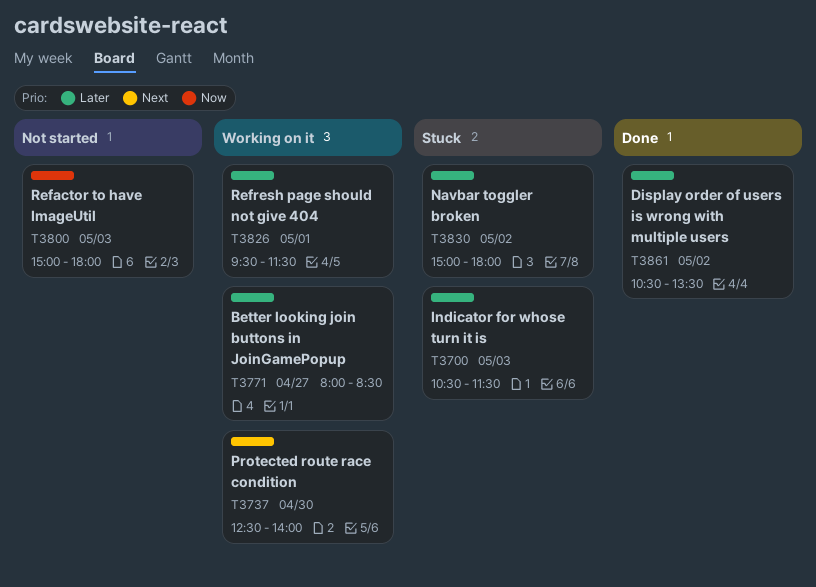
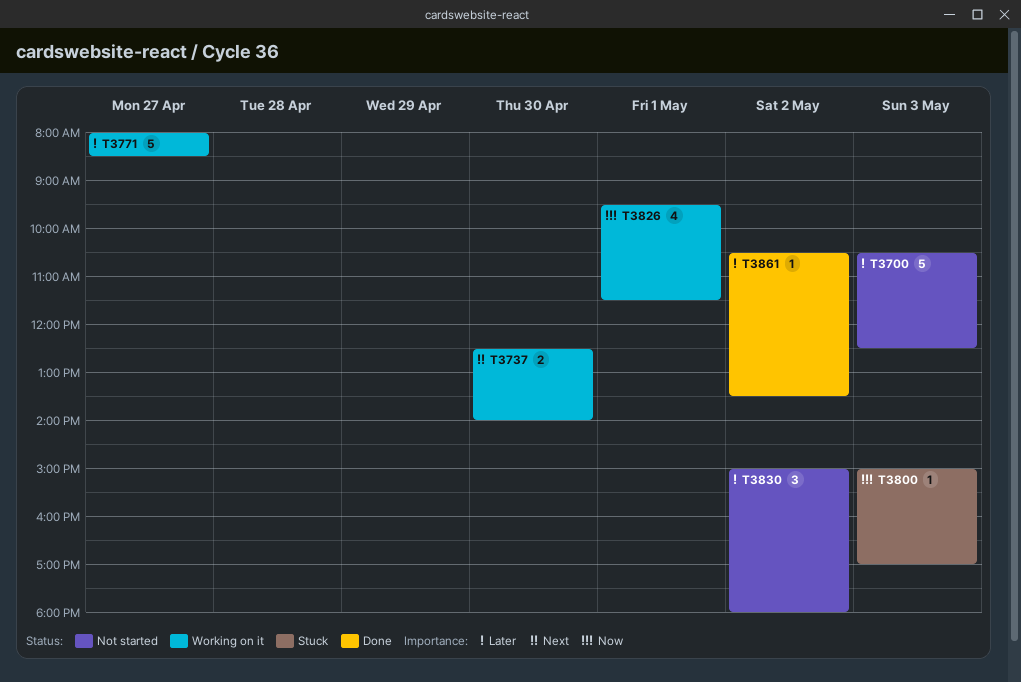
T3700, status: Stuck -> Not started
T3700, ends: 11:30 -> 12:30
T3800, status: Not started -> Stuck
T3800, ends: 18:00 -> 17:00
T3826, priority: Later -> Now
T3830, status: Stuck -> Not started

